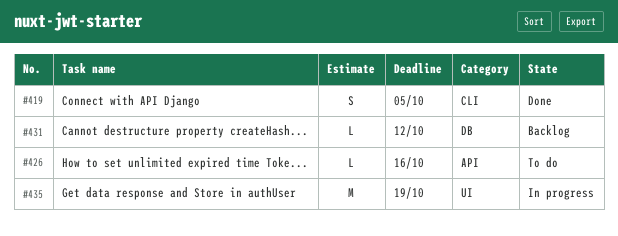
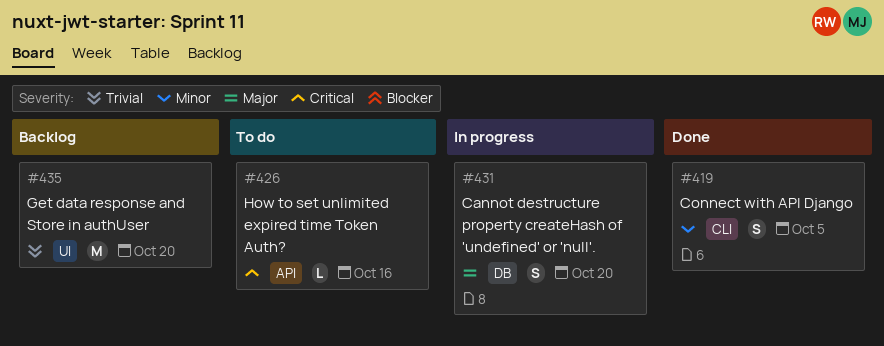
#431, status: Backlog -> In progress
#431, estimate: L -> S
#431, due: Oct 12 -> Oct 20
#435, status: In progress -> Backlog
#435, due: Oct 19 -> Oct 20

